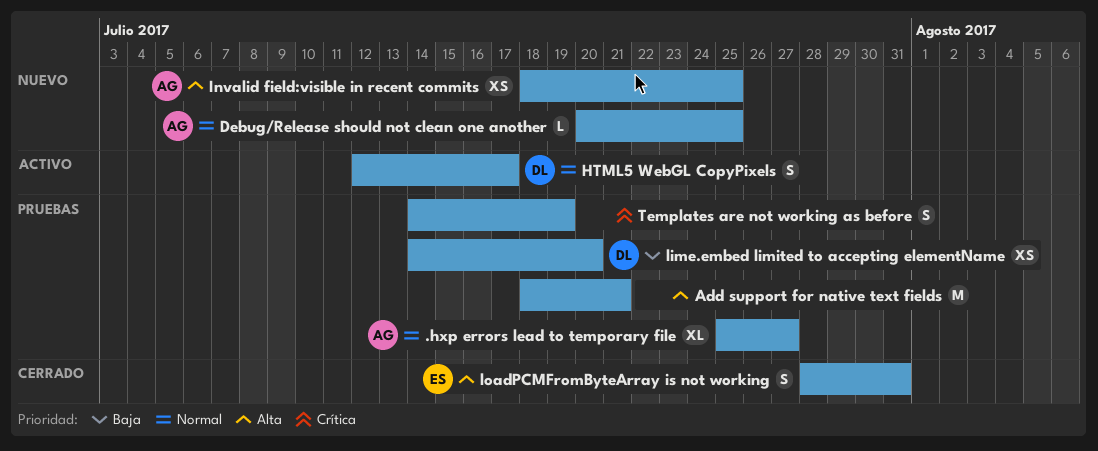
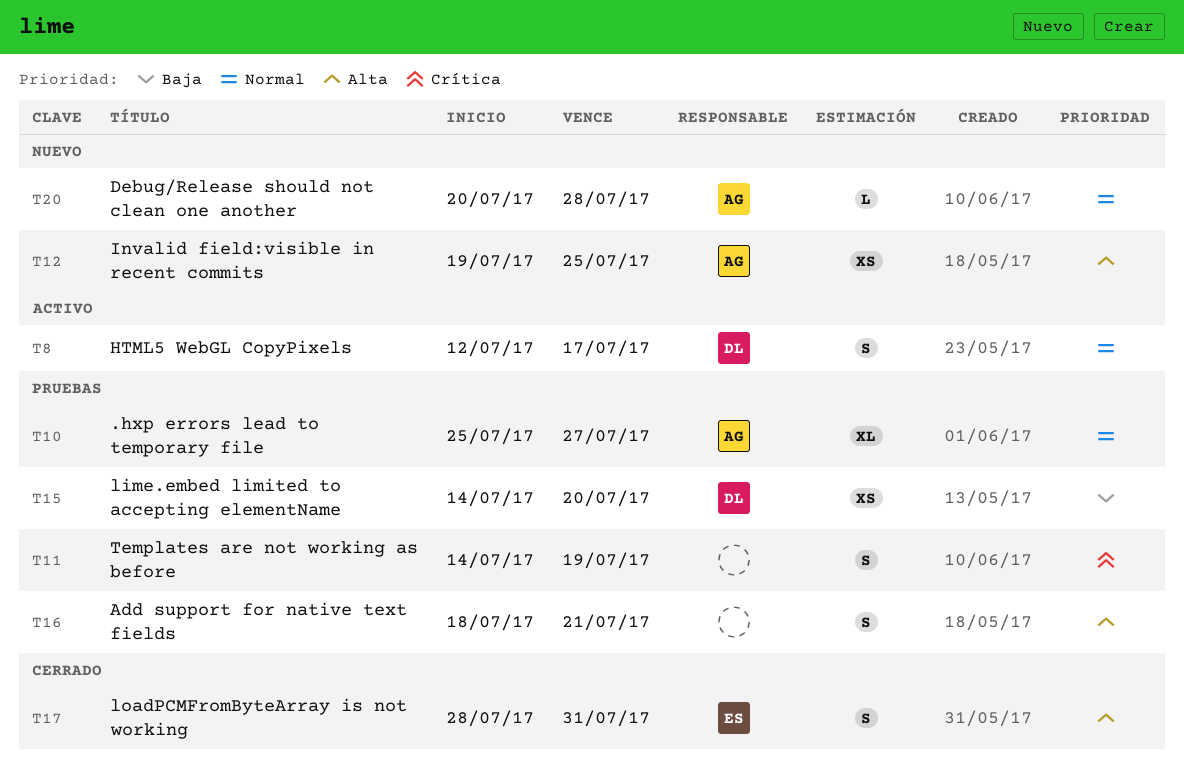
Add support for native text fields, estimate: M -> S
Debug/Release should not clean one another, due: Jul 25 -> Jul 28
Invalid field:visible in recent commits, start: Jul 18 -> Jul 19

